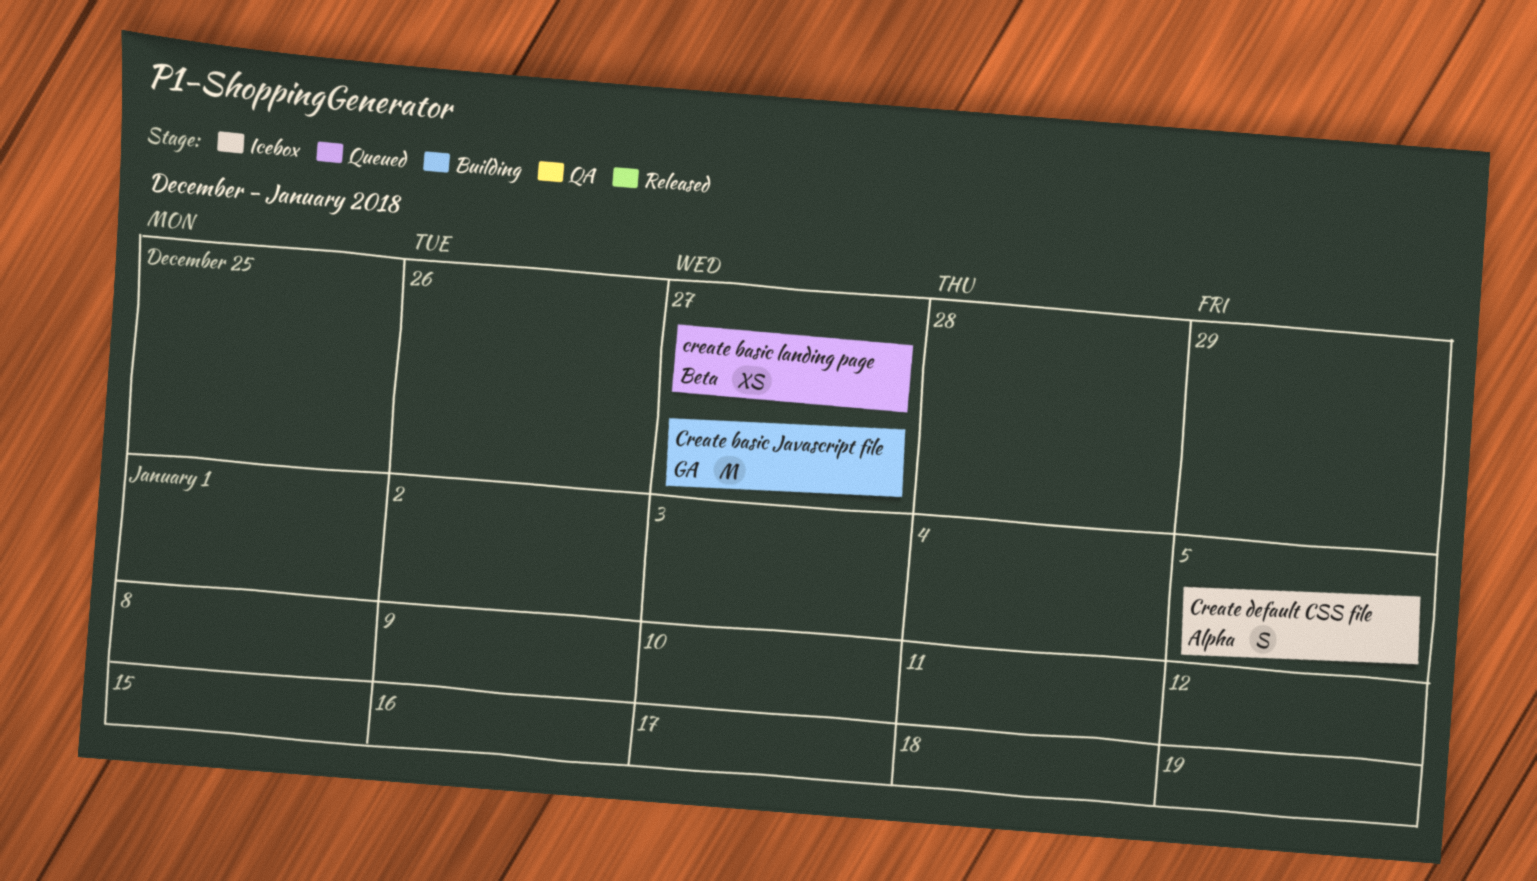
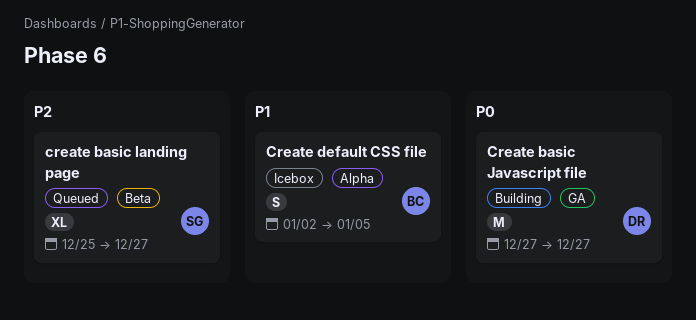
create basic landing page, estimate: XS -> XL

